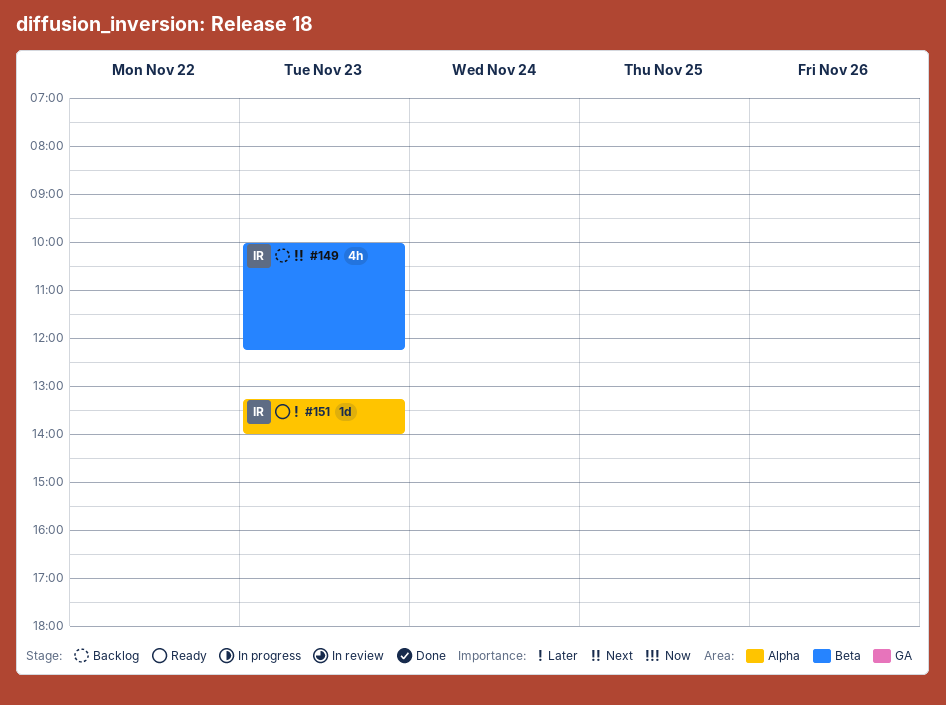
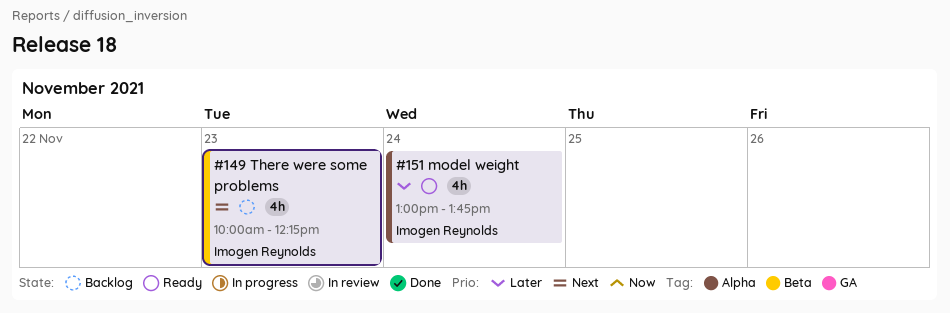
#151, estimate: 1d -> 4h
#151, day: Nov 23 -> Nov 24
#151, begins: 13:15 -> 13:00
#151, ends: 14:00 -> 13:45

